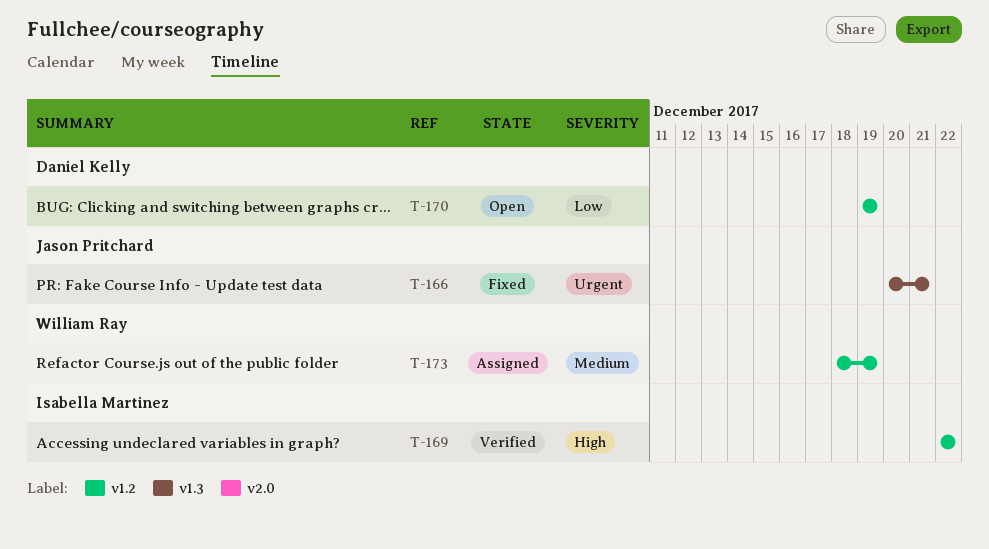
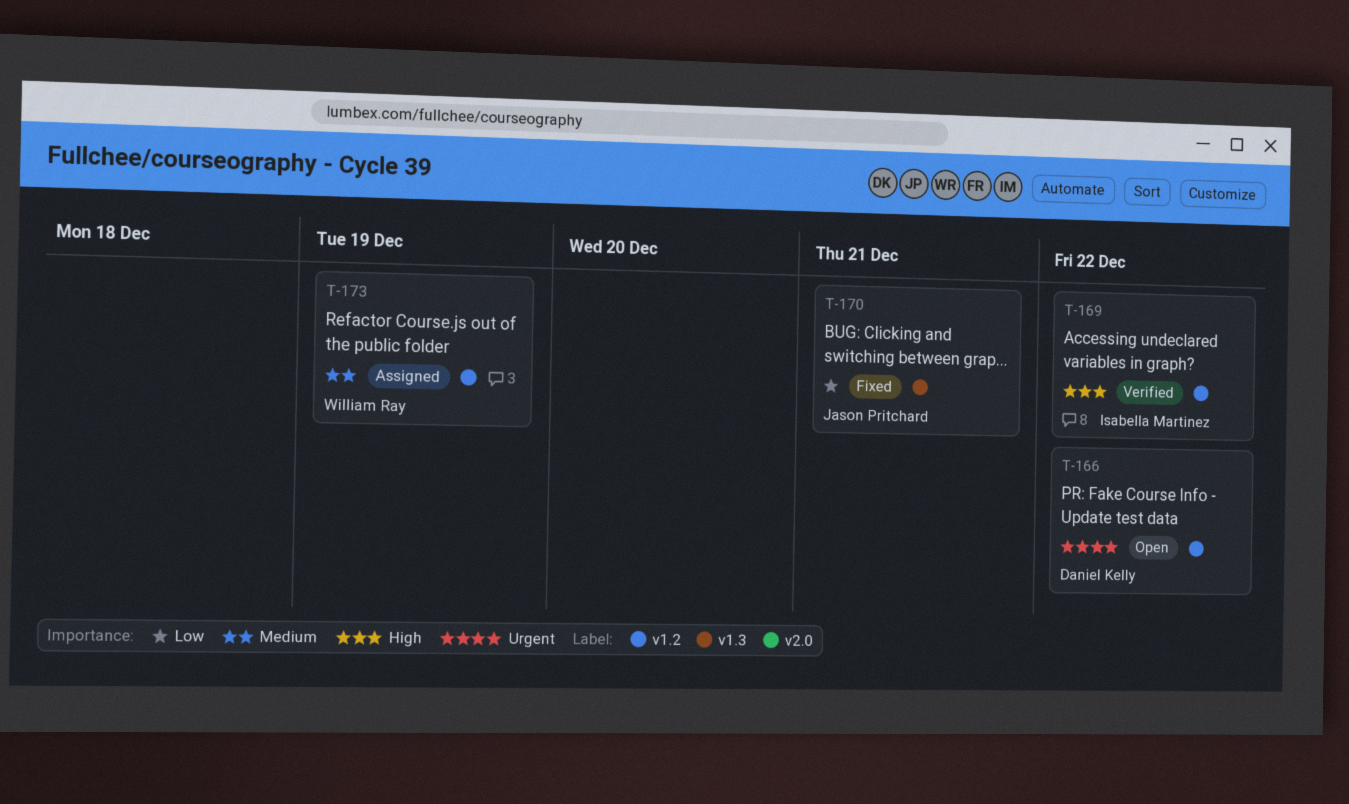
T-166, status: Fixed -> Open
T-166, owner: Jason Pritchard -> Daniel Kelly
T-166, label: v1.3 -> v1.2
T-166, due: Dec 21 -> Dec 22
T-170, status: Open -> Fixed
T-170, owner: Daniel Kelly -> Jason Pritchard
T-170, label: v1.2 -> v1.3
T-170, due: Dec 19 -> Dec 21

